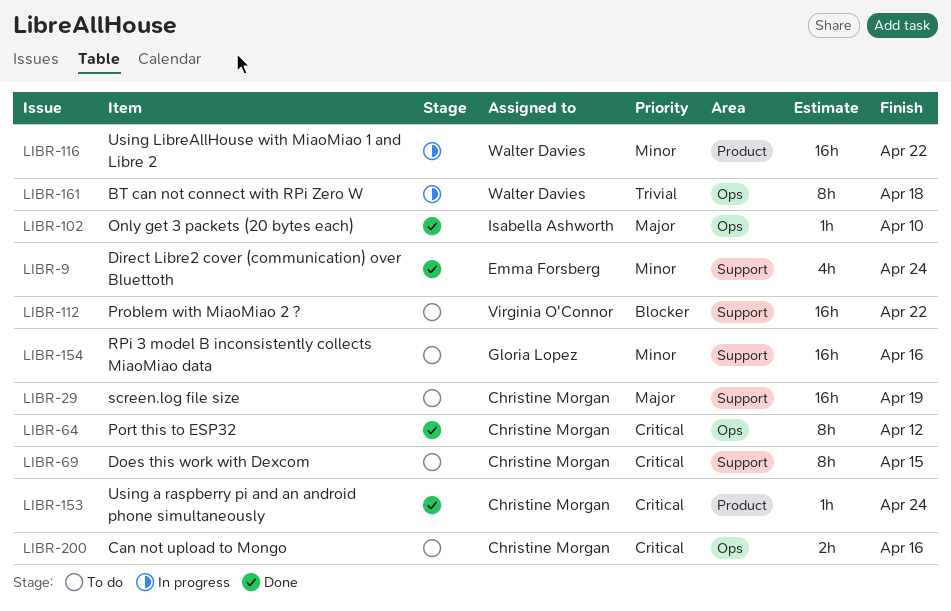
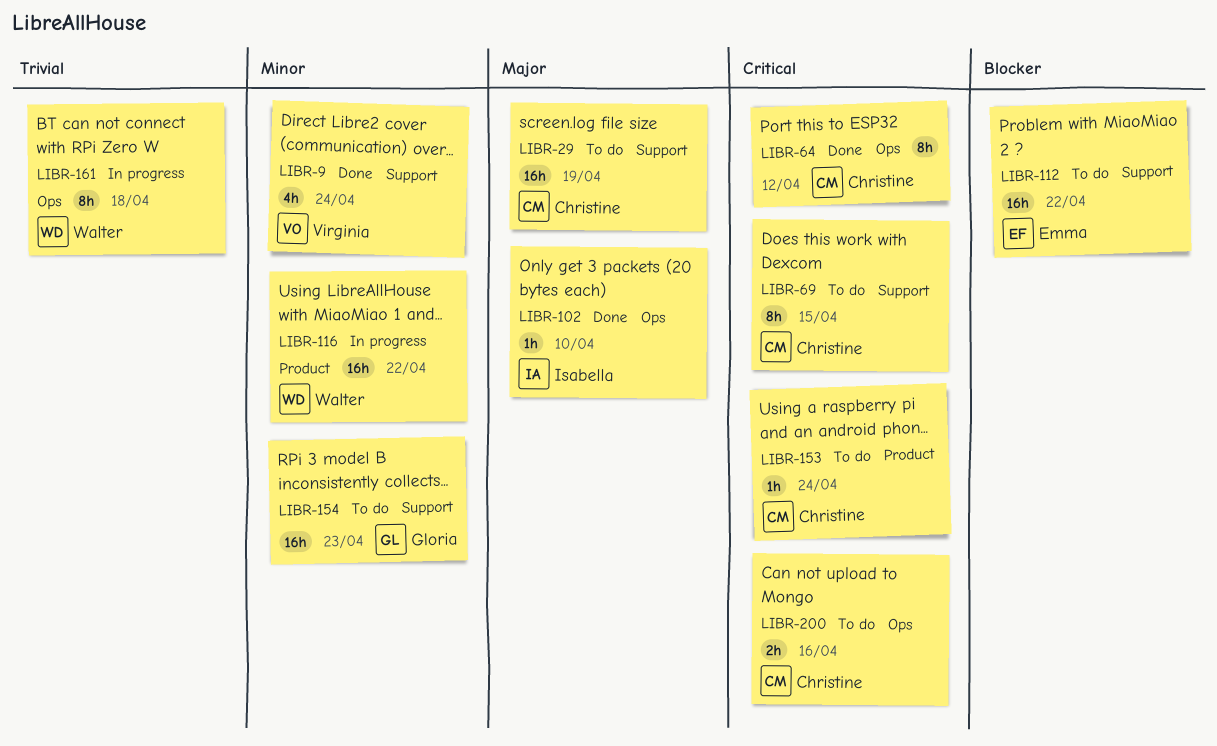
LIBR-9, owner: Emma Forsberg -> Virginia O'Connor
LIBR-112, owner: Virginia O'Connor -> Emma Forsberg
LIBR-153, status: Done -> To do
LIBR-154, due: Apr 16 -> Apr 23

